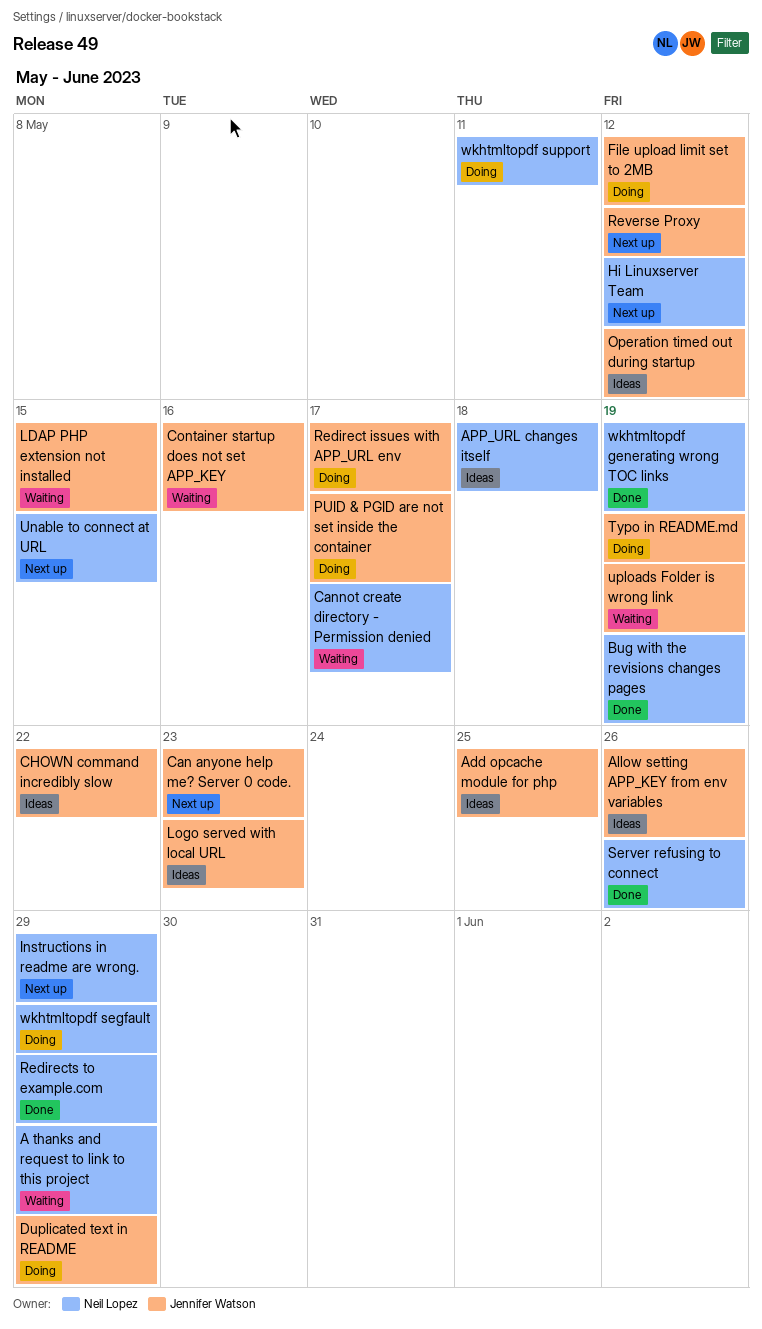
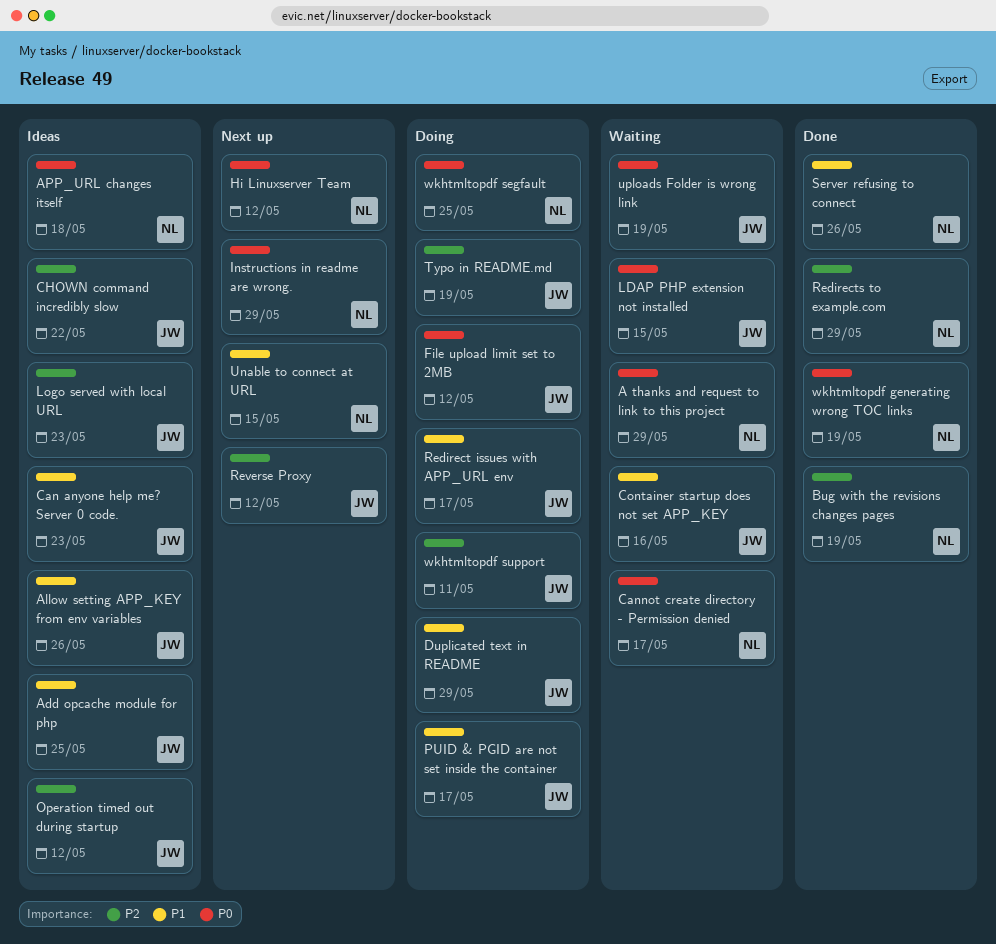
Can anyone help me? Server 0 code., status: Next up -> Ideas
wkhtmltopdf segfault, due: May 29 -> May 25
wkhtmltopdf support, owner: Neil Lopez -> Jennifer Watson

